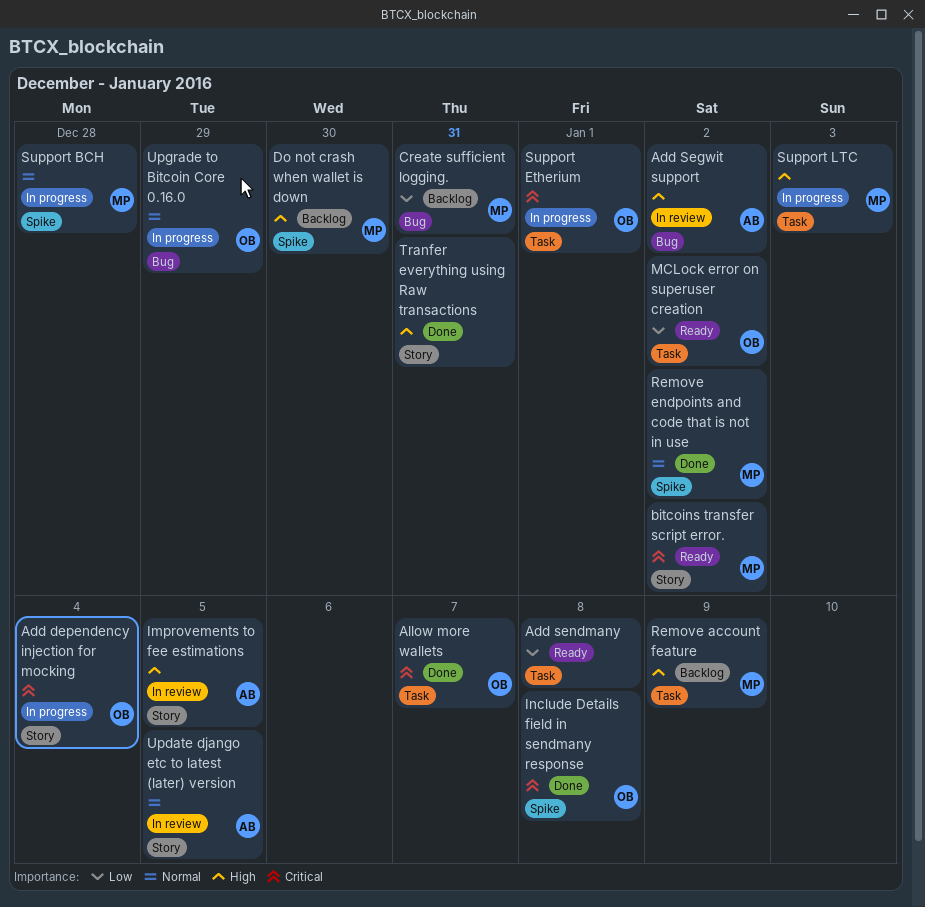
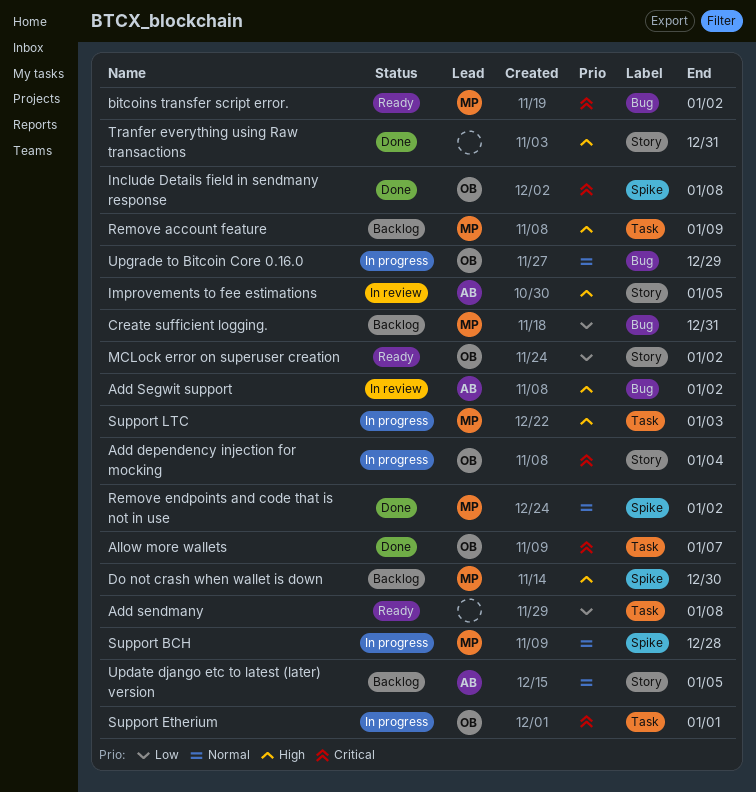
bitcoins transfer script error., label: Story -> Bug
MCLock error on superuser creation, label: Task -> Story
Update django etc to latest (later) version, status: In review -> Backlog

